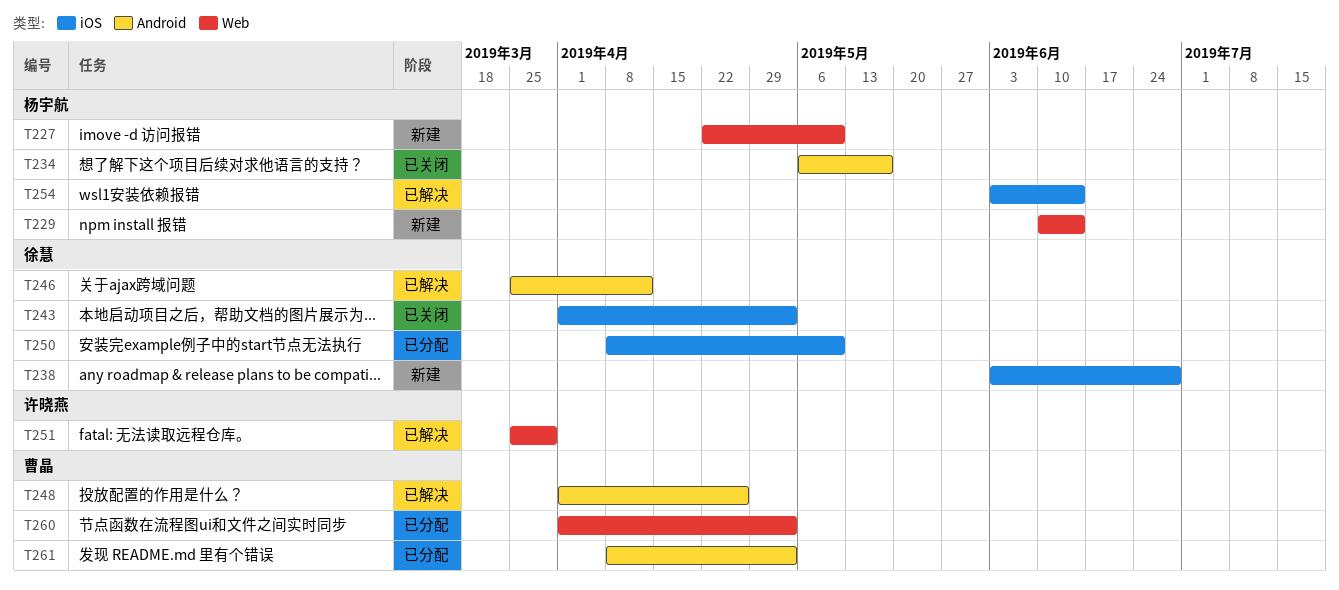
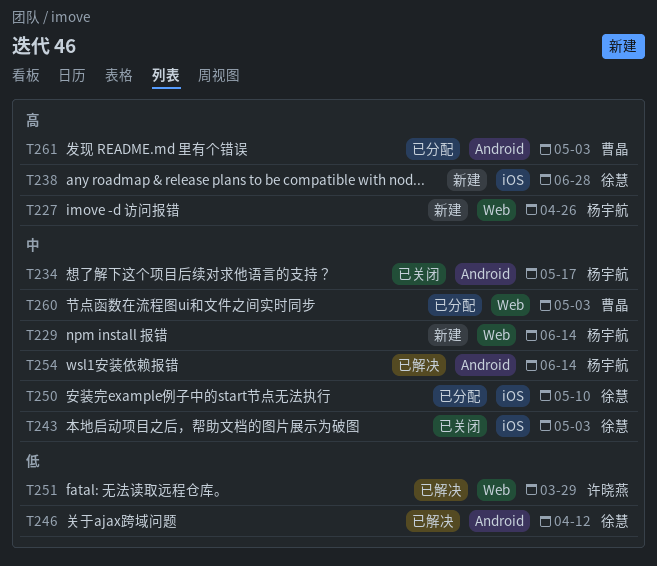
T227, due: May 10 -> Apr 26
T248: present -> none
T254, label: iOS -> Android

